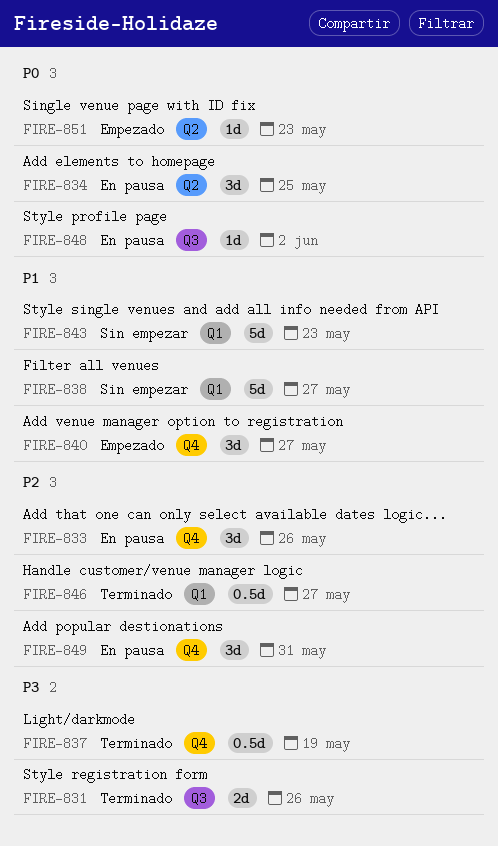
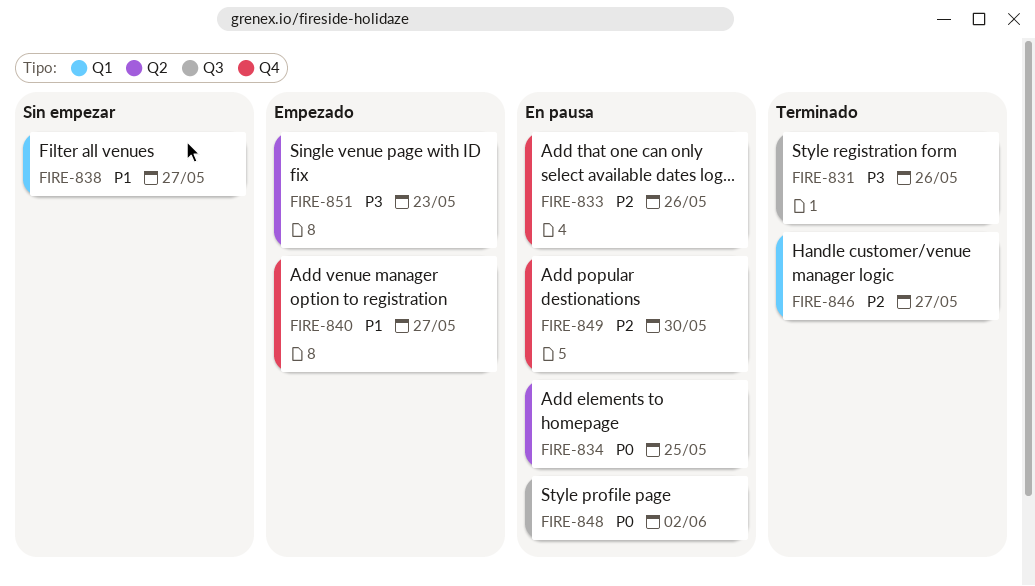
FIRE-837: present -> none
FIRE-843: present -> none
FIRE-849, due: May 31 -> May 30
FIRE-851, priority: P0 -> P3

